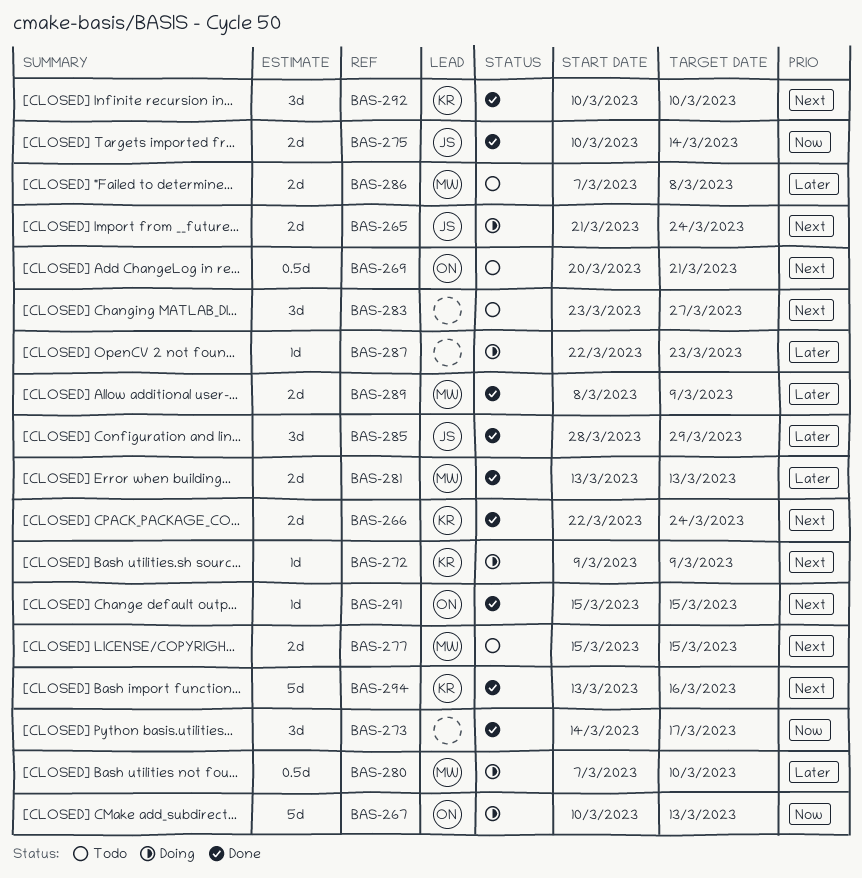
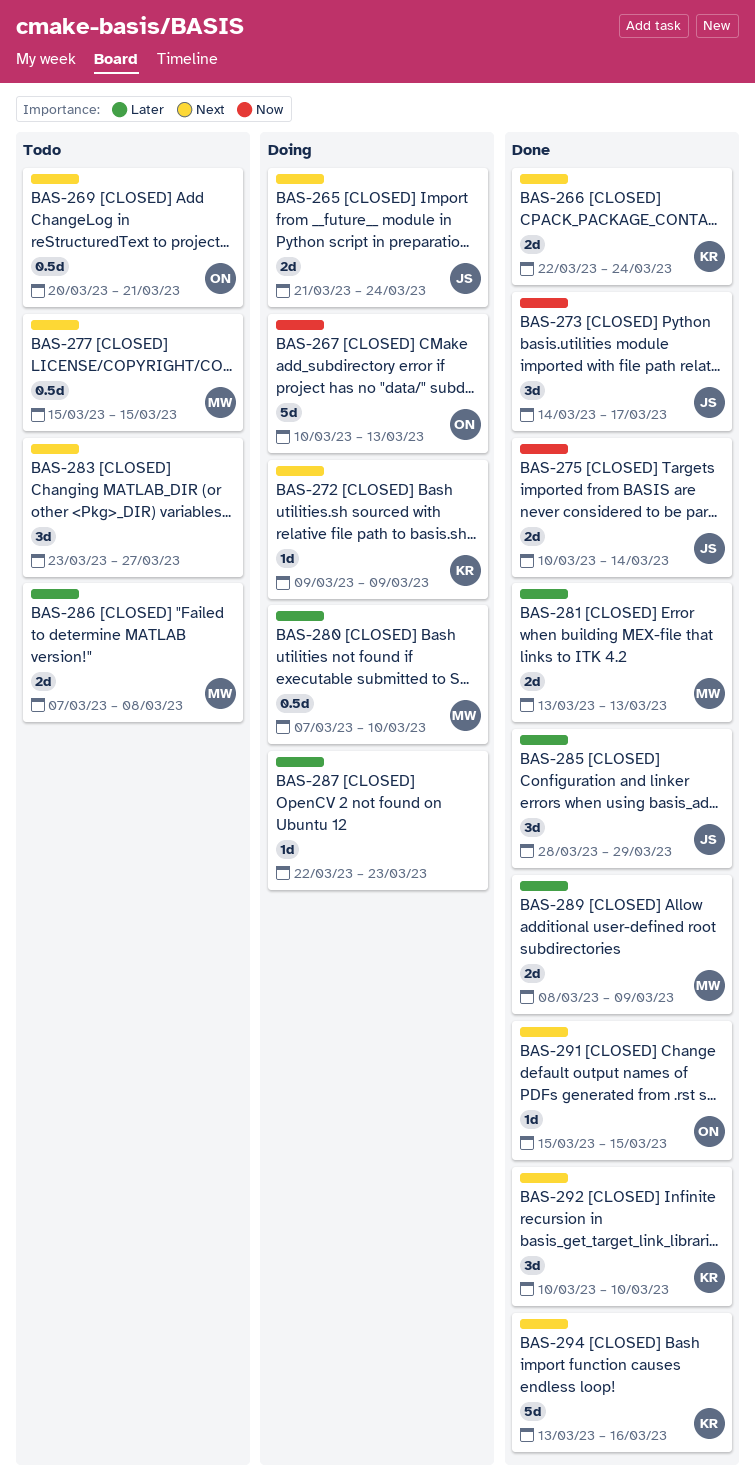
BAS-273, owner: none -> JS
BAS-277, estimate: 2d -> 0.5d

